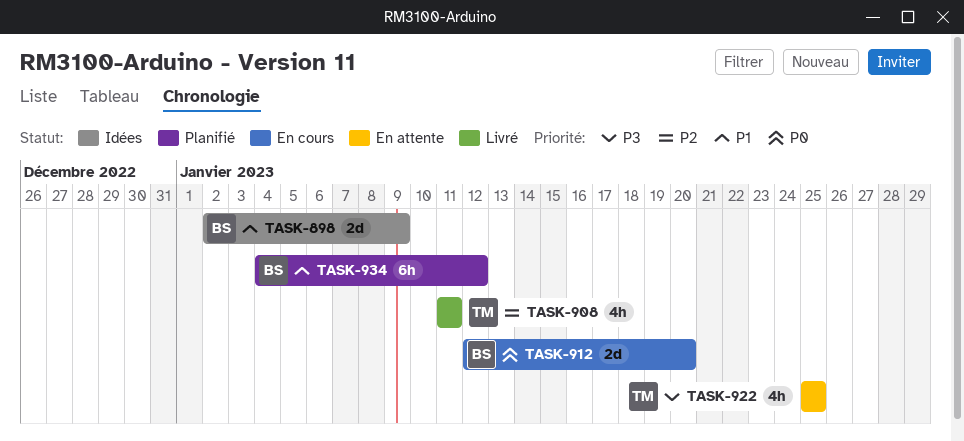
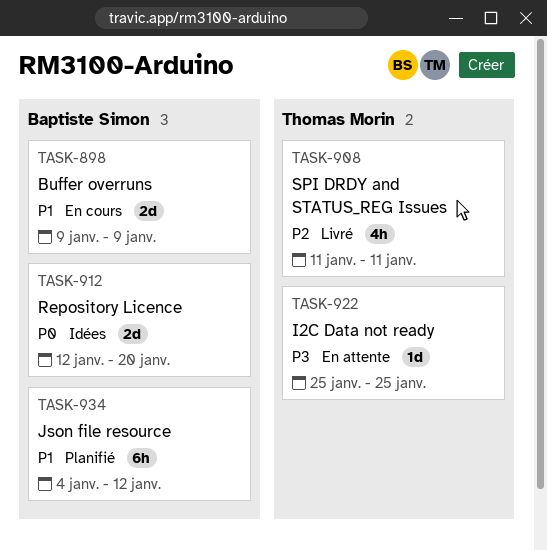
TASK-898, status: Idées -> En cours
TASK-898, start: Jan 2 -> Jan 9
TASK-912, status: En cours -> Idées
TASK-922, estimate: 4h -> 1d

